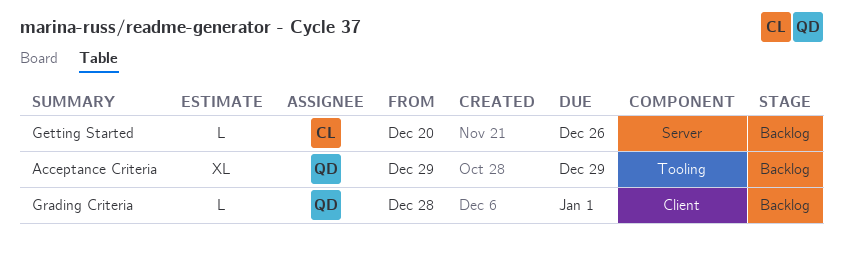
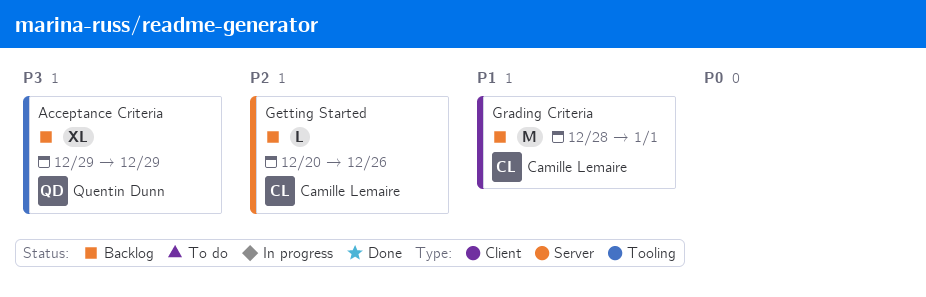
Grading Criteria, owner: Quentin Dunn -> Camille Lemaire
Grading Criteria, estimate: L -> M

